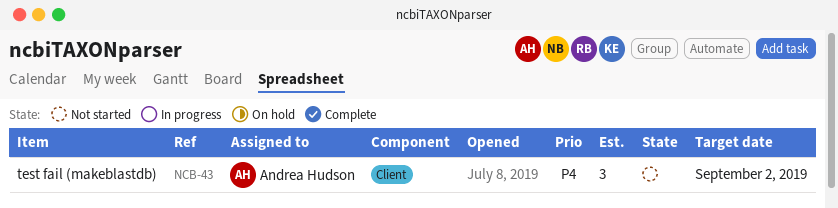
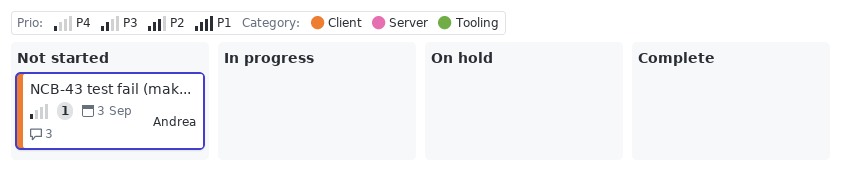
NCB-43, estimate: 3 -> 1
NCB-43, due: Sep 2 -> Sep 3

